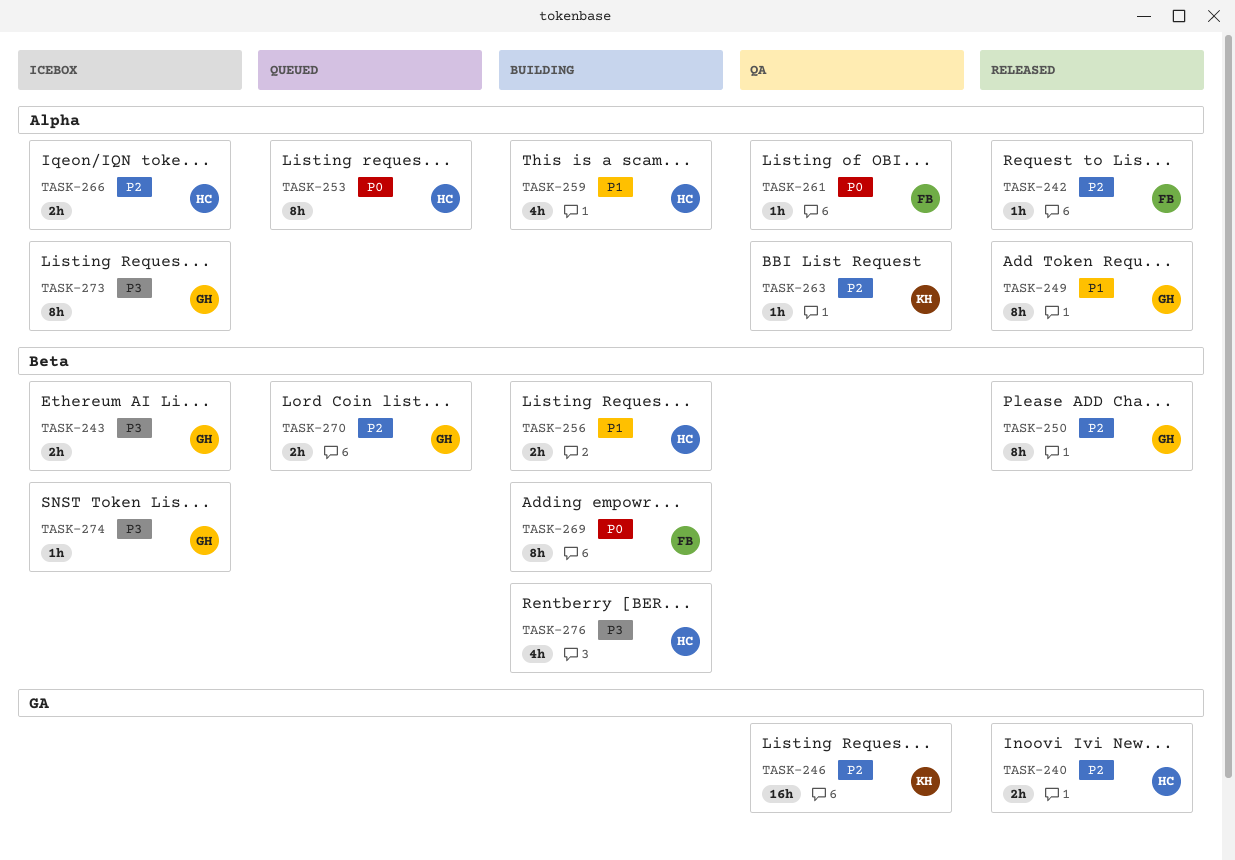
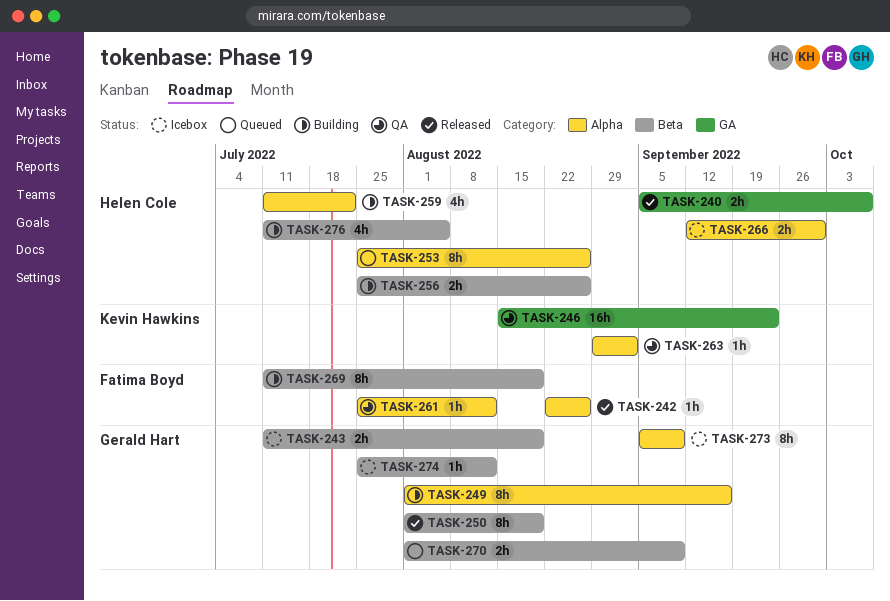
TASK-249, status: Released -> Building

